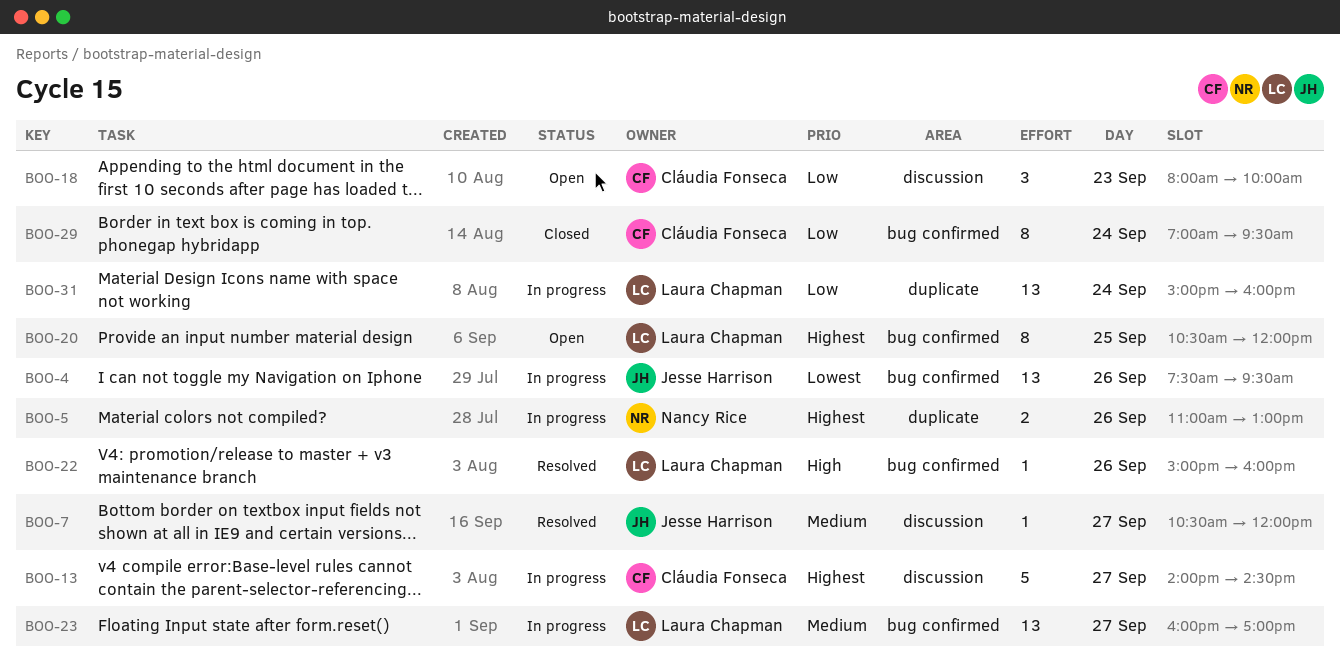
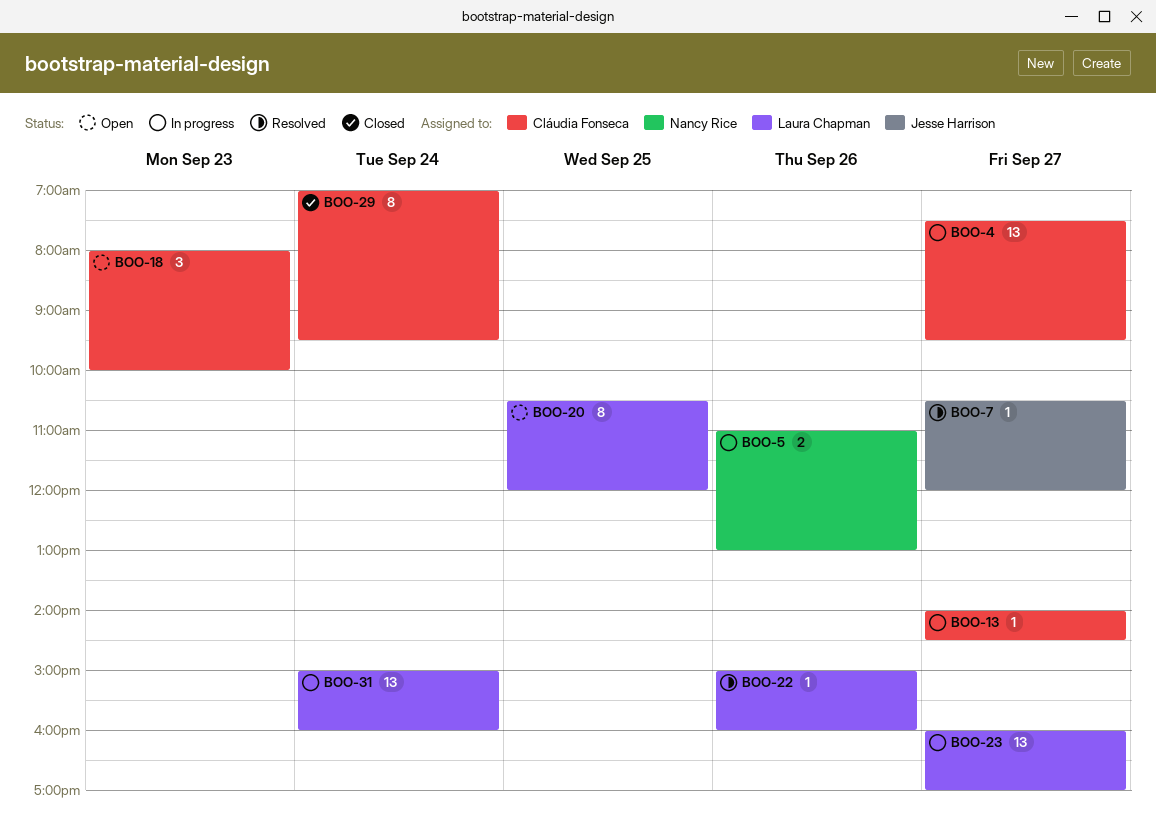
BOO-4, owner: Jesse Harrison -> Cláudia Fonseca
BOO-4, day: Sep 26 -> Sep 27
BOO-13, estimate: 5 -> 1

